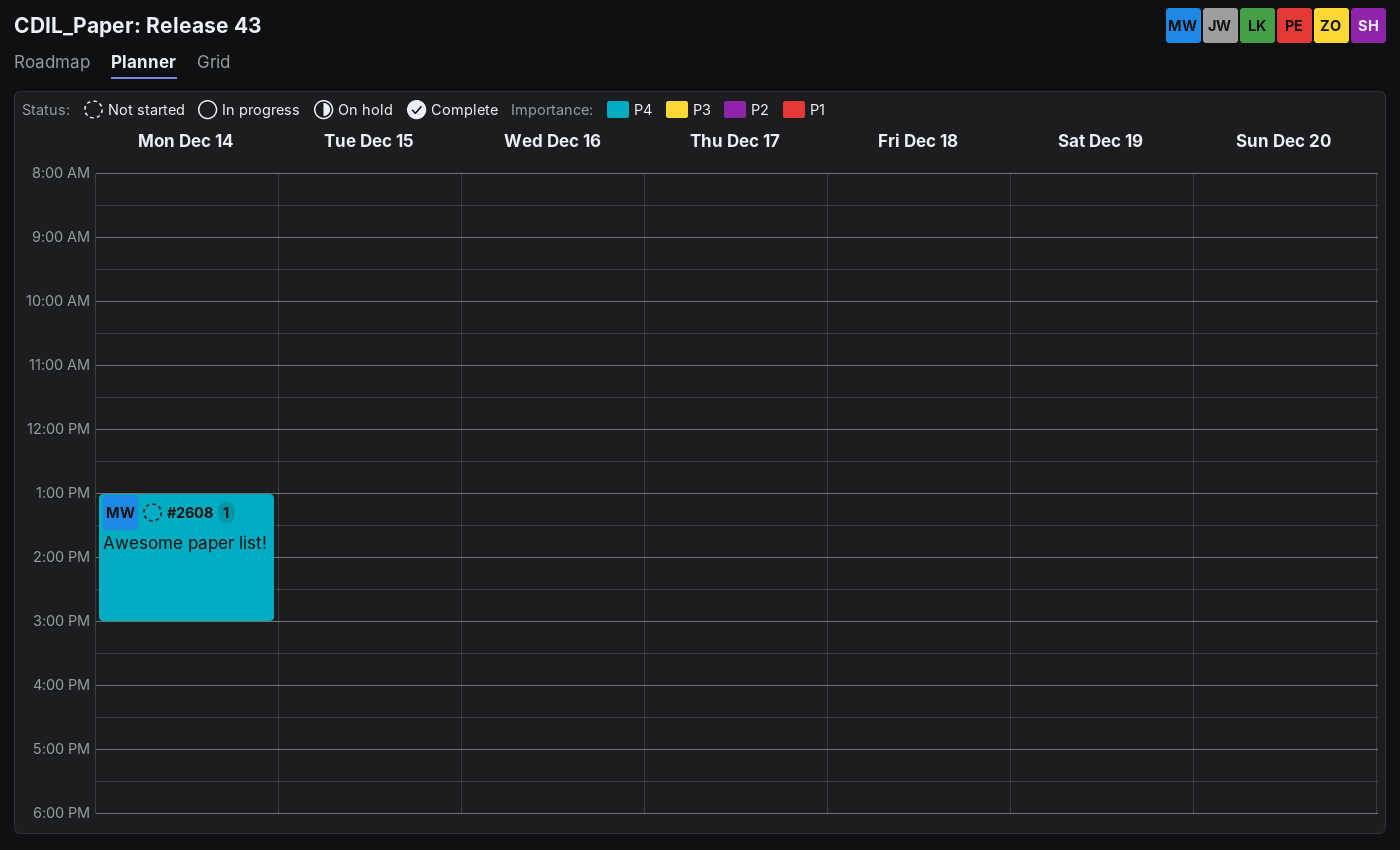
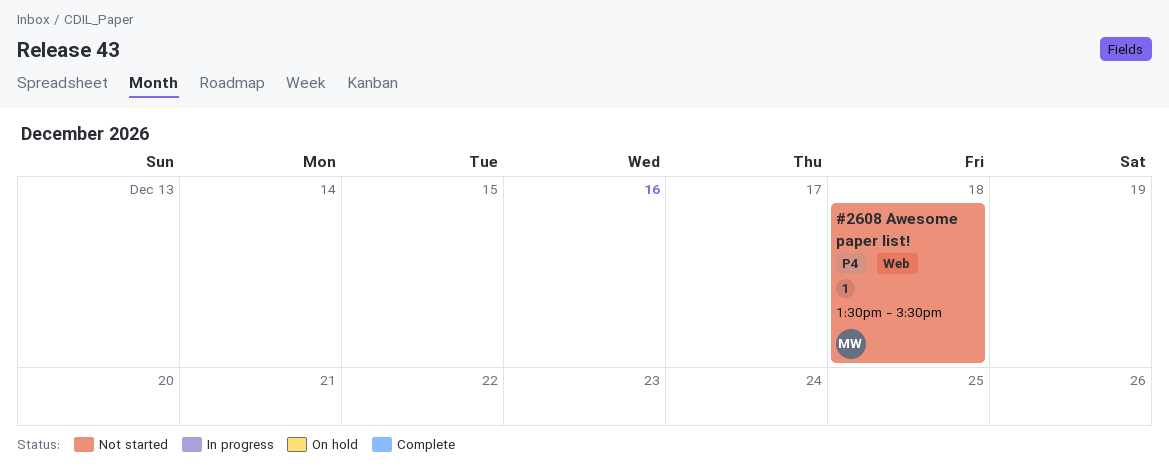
#2608, day: Dec 14 -> Dec 18
#2608, begins: 13:00 -> 13:30
#2608, ends: 15:00 -> 15:30

